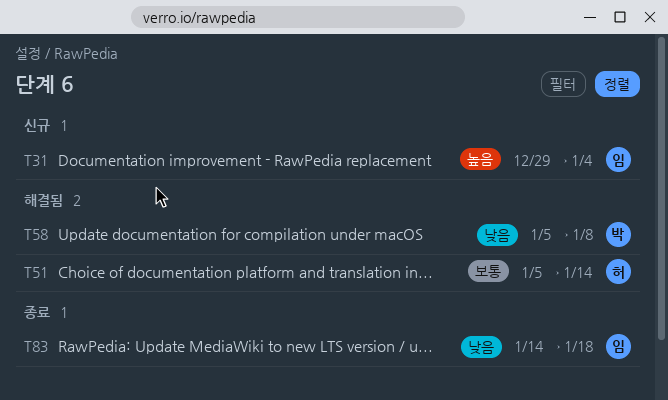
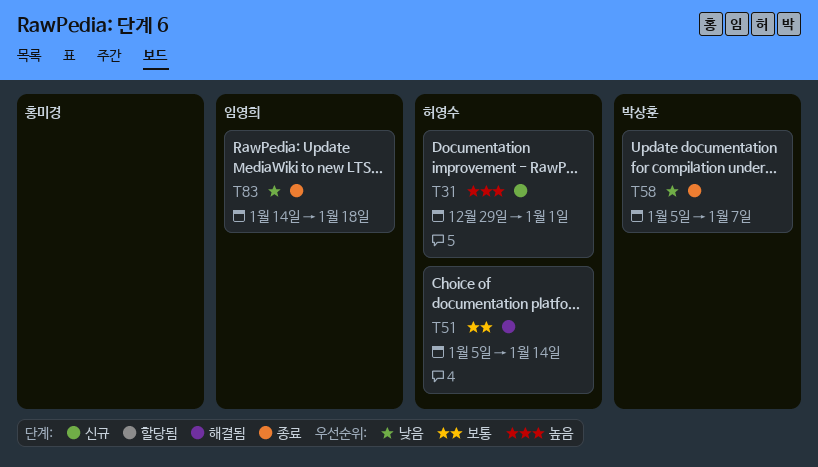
T31, owner: 임영희 -> 허영수
T31, due: Jan 4 -> Jan 1
T58, status: 해결됨 -> 종료
T58, due: Jan 8 -> Jan 7

